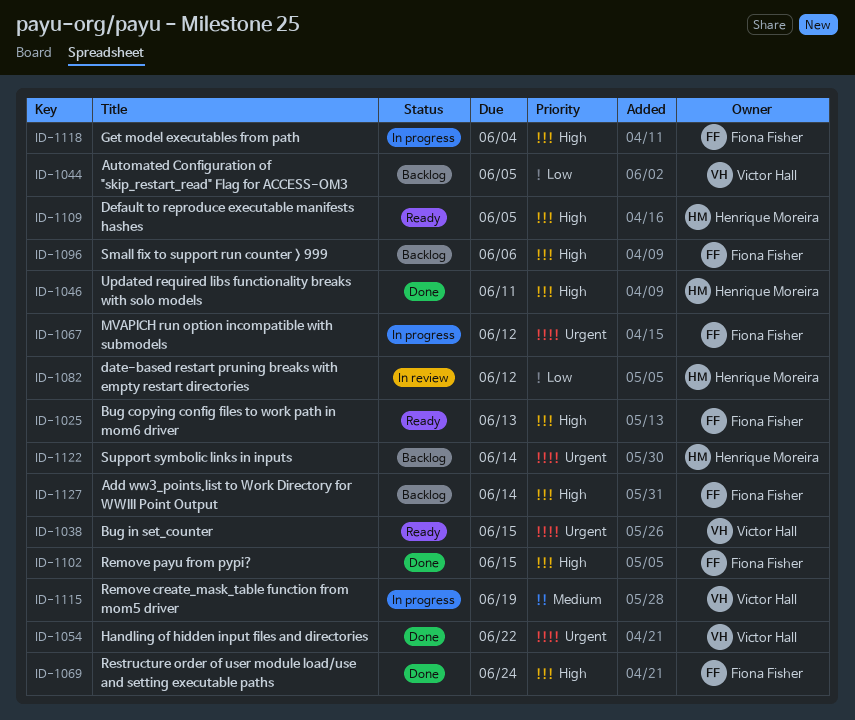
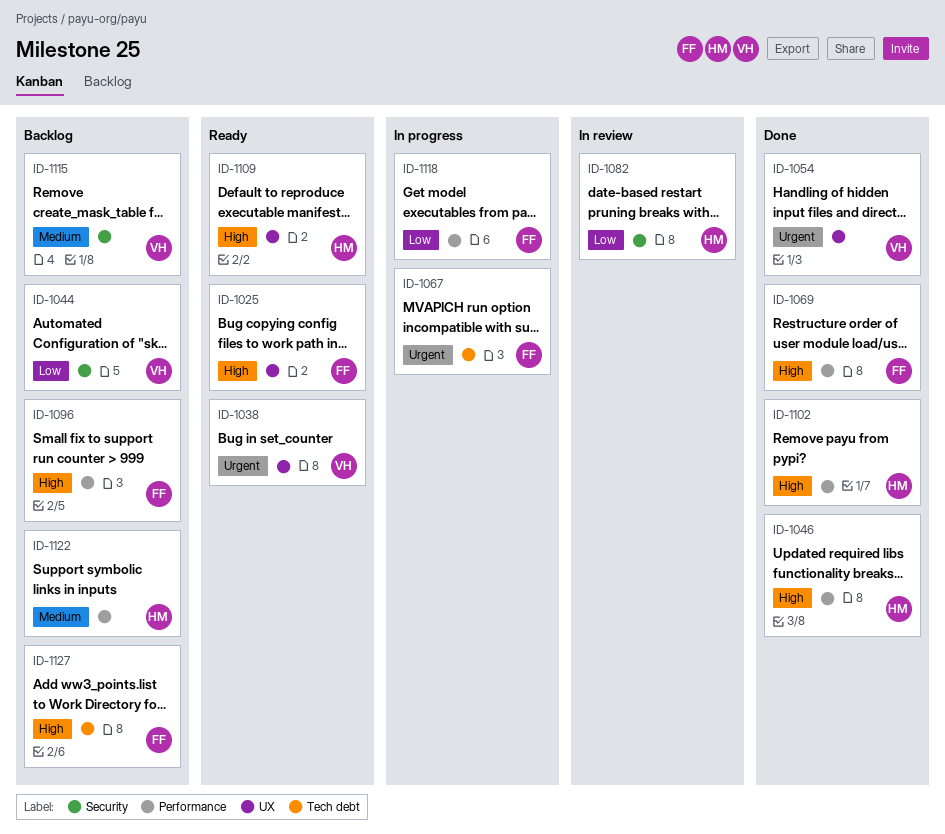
ID-1102, owner: Fiona Fisher -> Henrique Moreira
ID-1115, status: In progress -> Backlog
ID-1118, priority: High -> Low
ID-1122, priority: Urgent -> Medium

